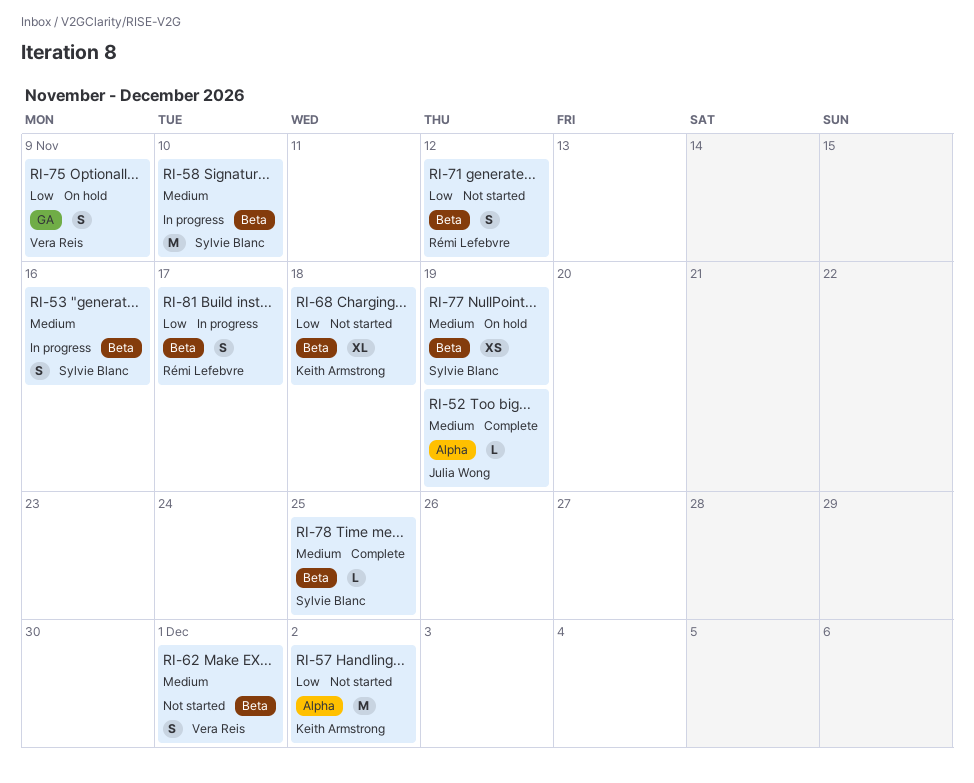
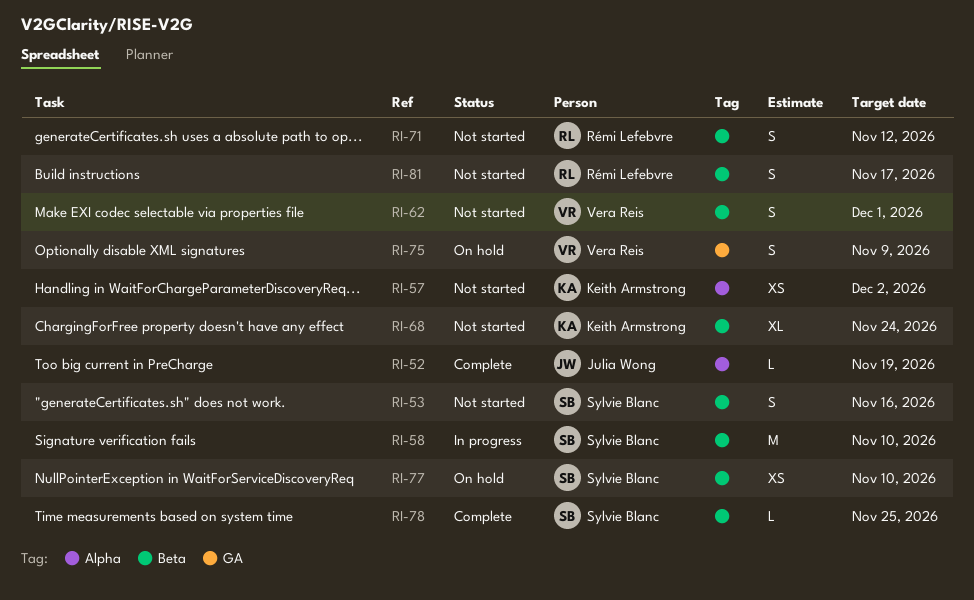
RI-53, status: In progress -> Not started
RI-57, estimate: M -> XS
RI-68, due: Nov 18 -> Nov 24
RI-77, due: Nov 19 -> Nov 10
RI-81, status: In progress -> Not started

